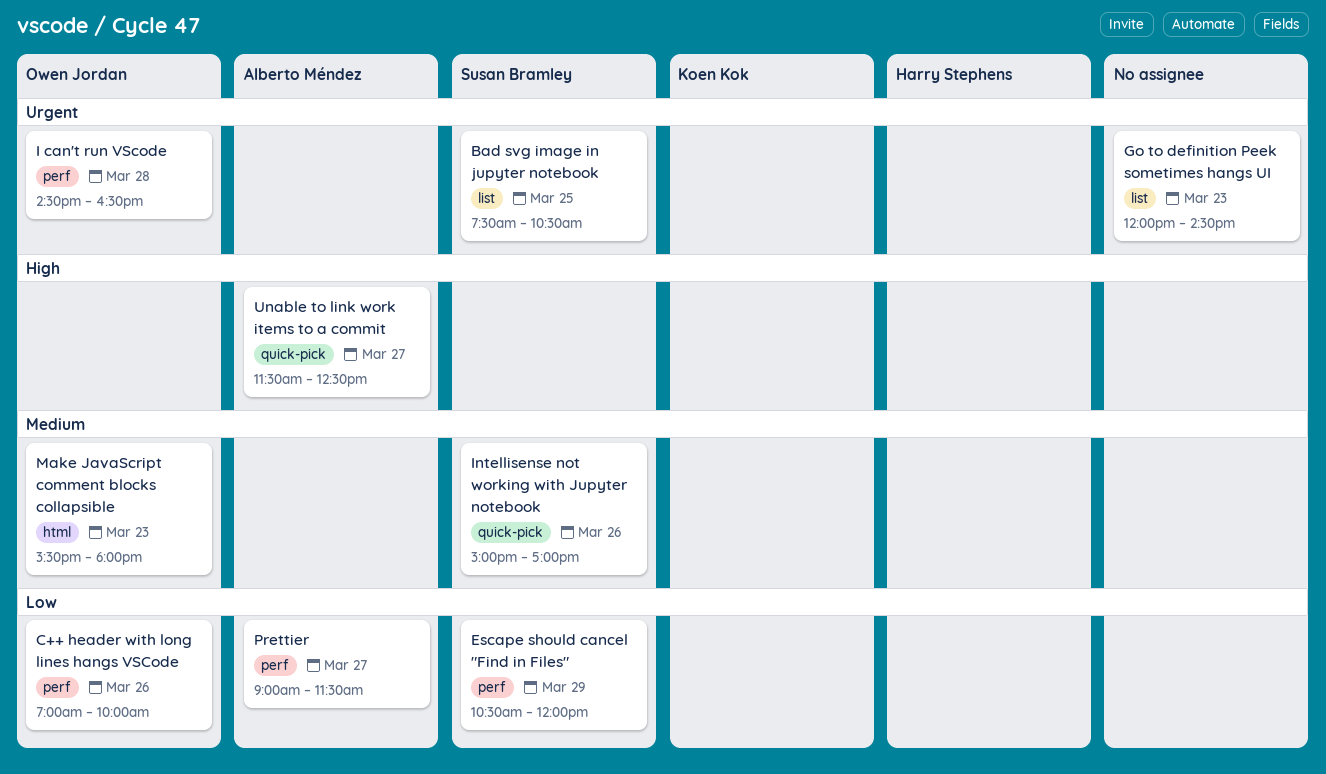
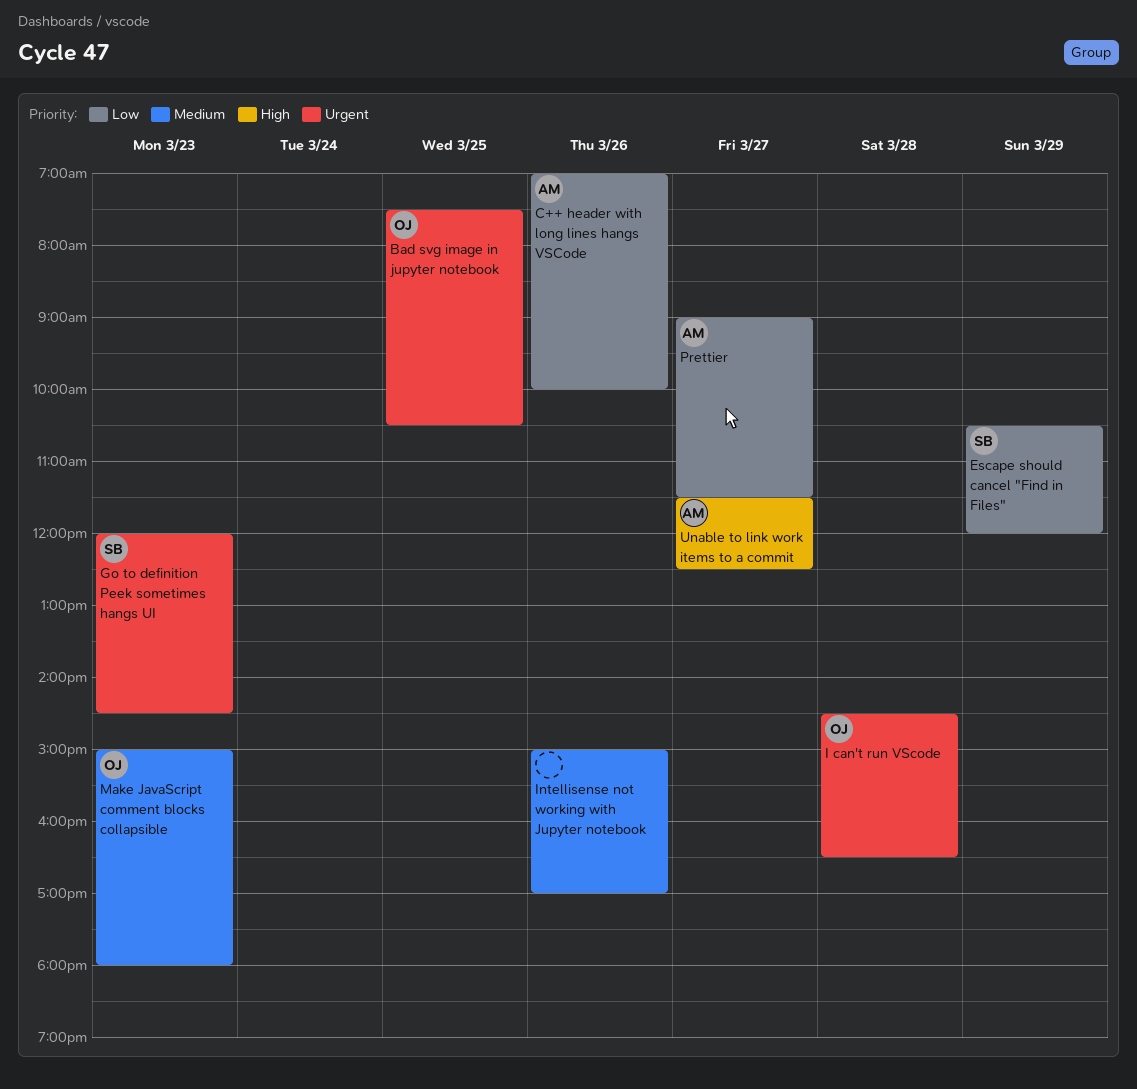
Bad svg image in jupyter notebook, owner: Susan Bramley -> Owen Jordan
C++ header with long lines hangs VSCode, owner: Owen Jordan -> Alberto Méndez
Go to definition Peek sometimes hangs UI, owner: none -> Susan Bramley
Intellisense not working with Jupyter notebook, owner: Susan Bramley -> none
Make JavaScript comment blocks collapsible, begins: 15:30 -> 15:00

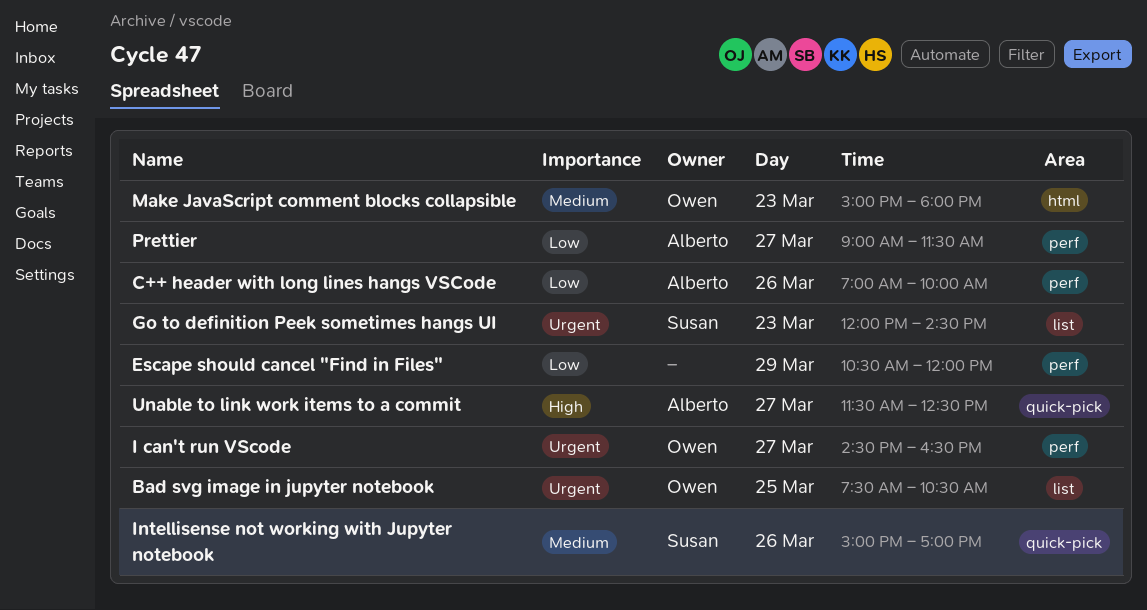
Escape should cancel "Find in Files", owner: Susan -> none
I can't run VScode, day: Mar 28 -> Mar 27
Intellisense not working with Jupyter notebook, owner: none -> Susan

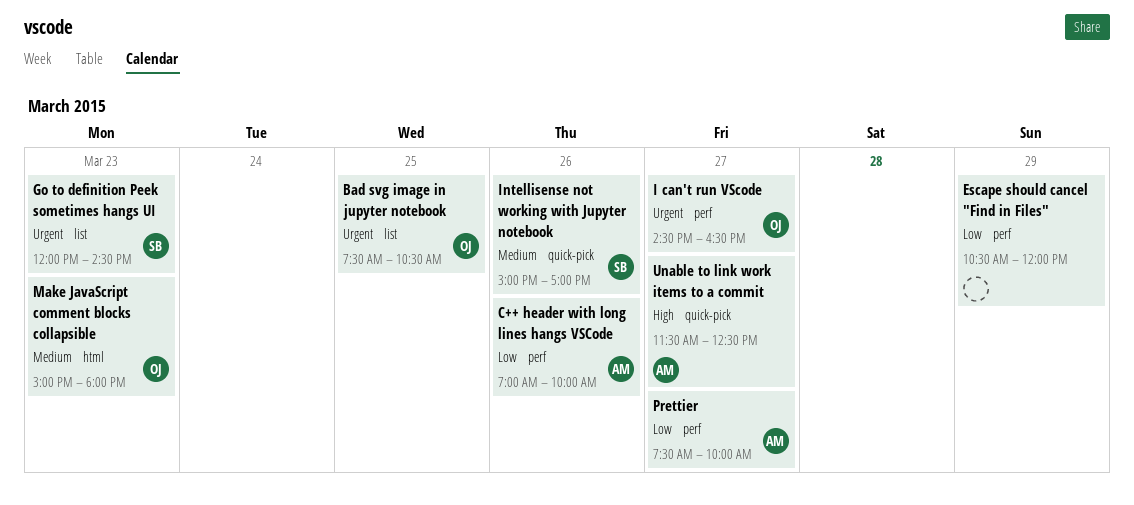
Prettier, begins: 09:00 -> 07:30
Prettier, ends: 11:30 -> 10:00

